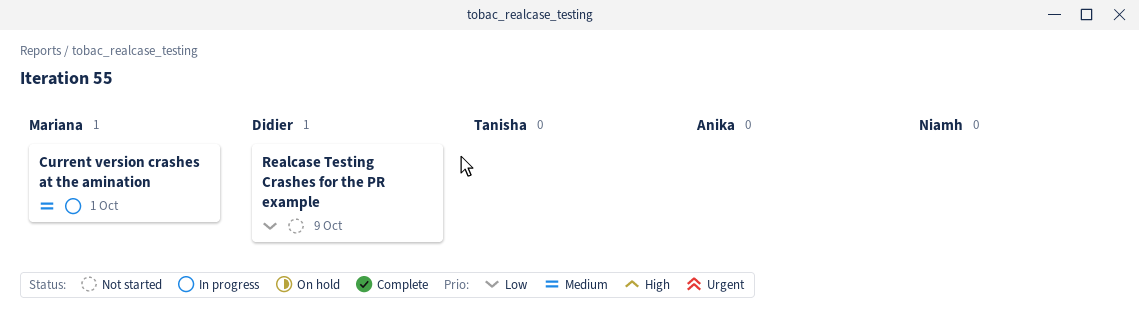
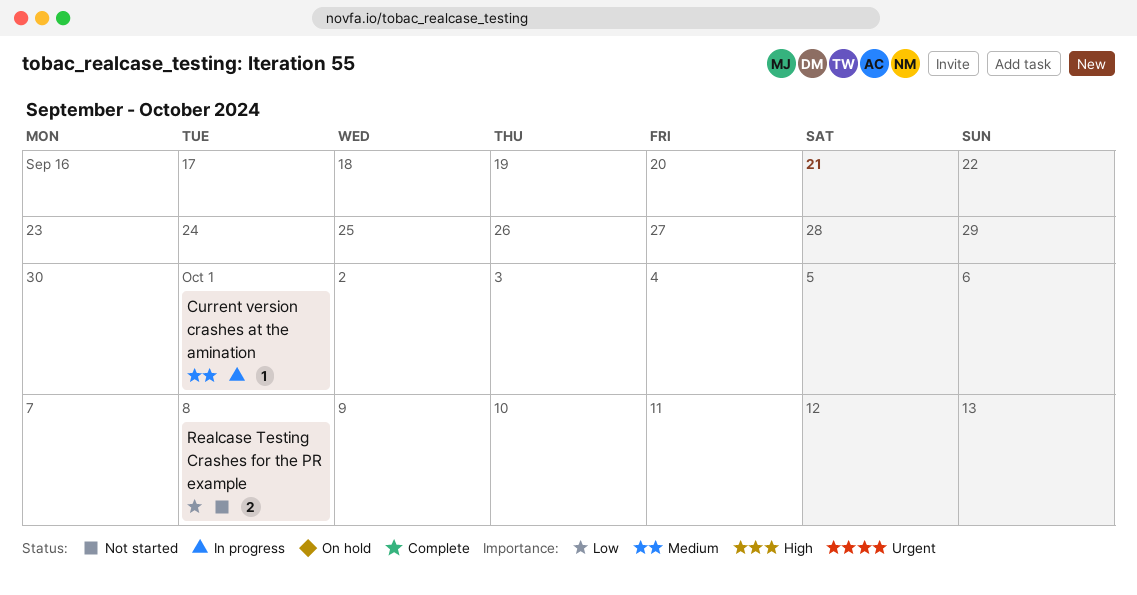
Realcase Testing Crashes for the PR example, due: Oct 9 -> Oct 8

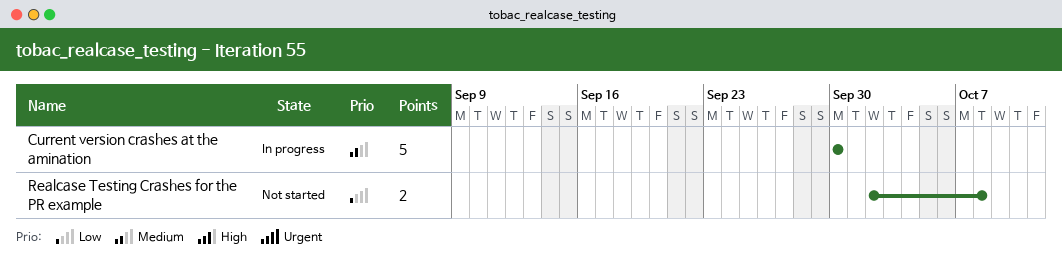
Current version crashes at the amination, estimate: 1 -> 5
Current version crashes at the amination, due: Oct 1 -> Sep 30

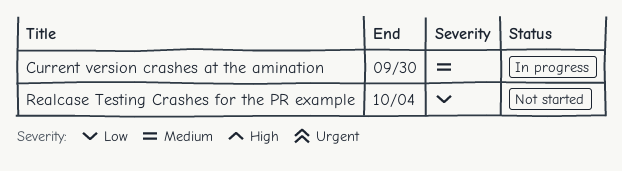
Realcase Testing Crashes for the PR example, due: Oct 8 -> Oct 4

